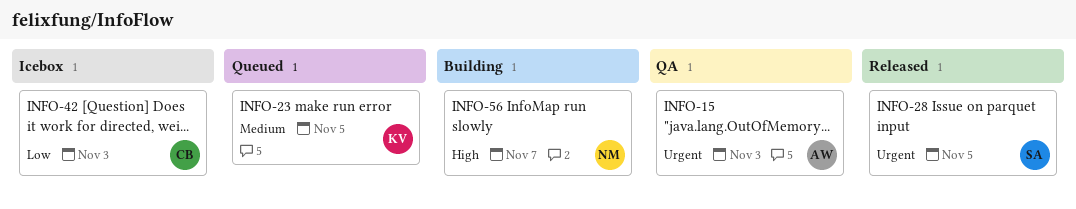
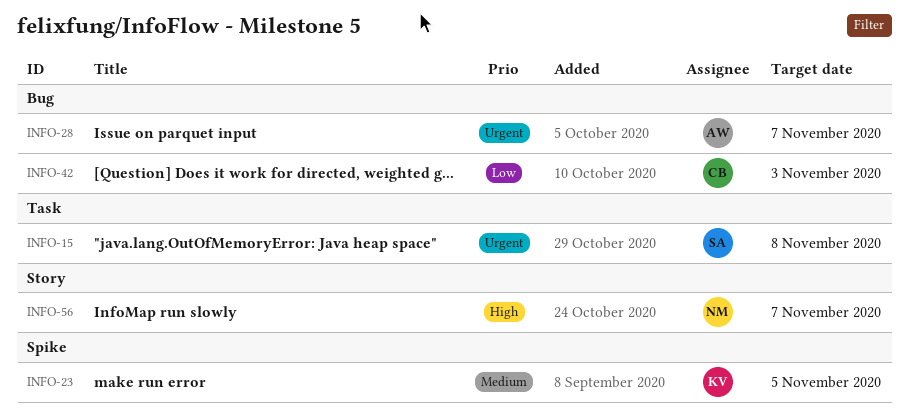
INFO-15, owner: AW -> SA
INFO-15, due: Nov 3 -> Nov 8
INFO-28, owner: SA -> AW
INFO-28, due: Nov 5 -> Nov 7

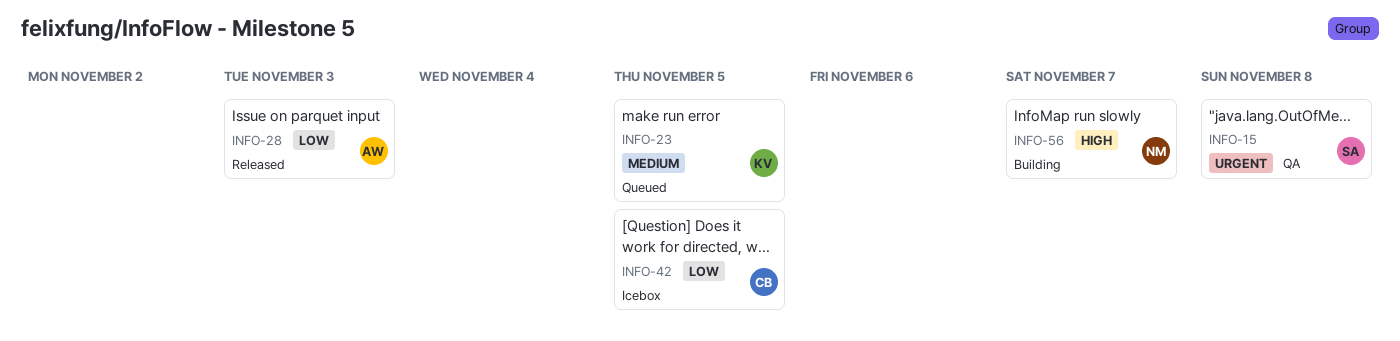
INFO-28, priority: Urgent -> Low
INFO-28, due: Nov 7 -> Nov 3
INFO-42, due: Nov 3 -> Nov 5

